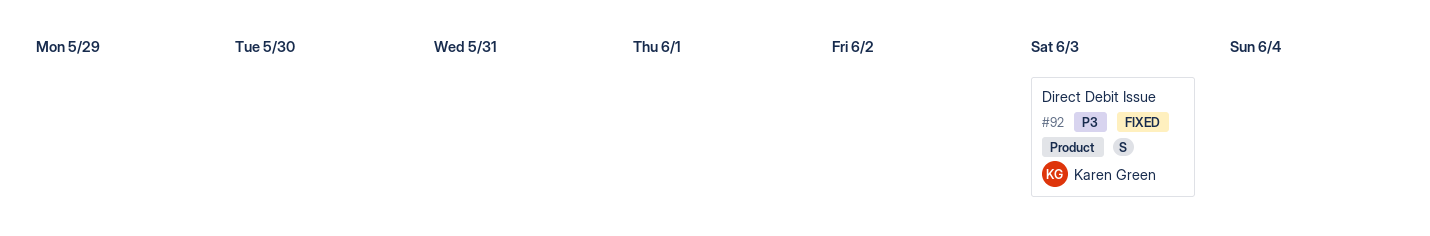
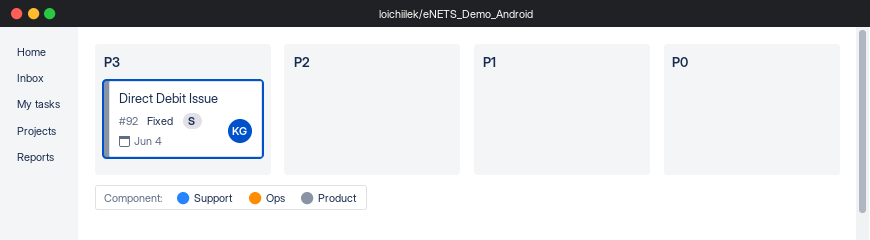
#92, due: Jun 3 -> Jun 4

